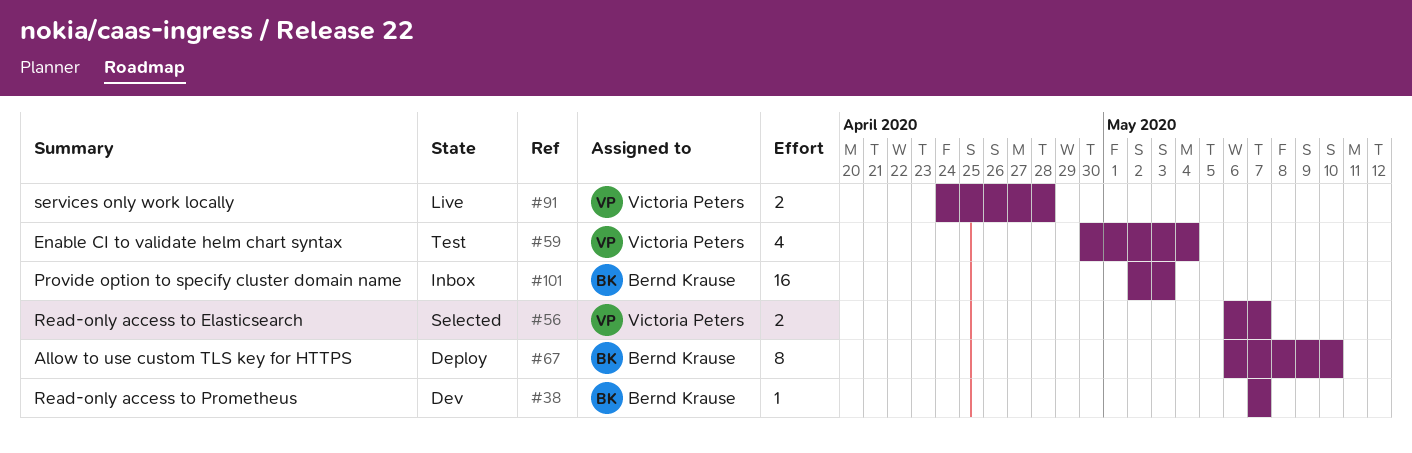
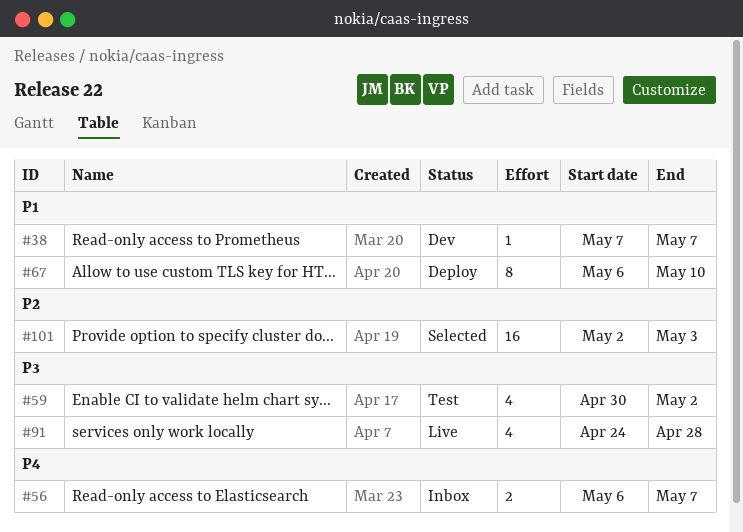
#56, status: Selected -> Inbox
#59, due: May 4 -> May 2
#91, estimate: 2 -> 4
#101, status: Inbox -> Selected

